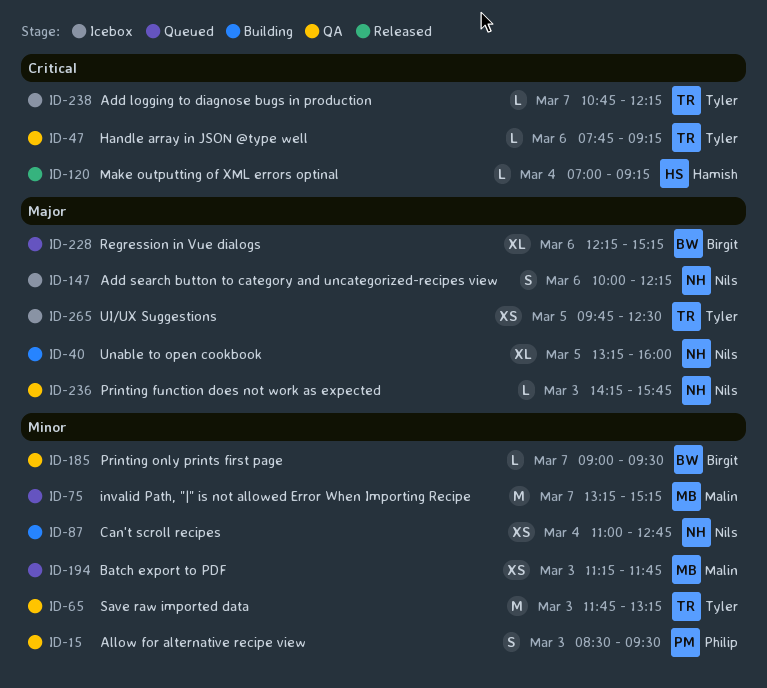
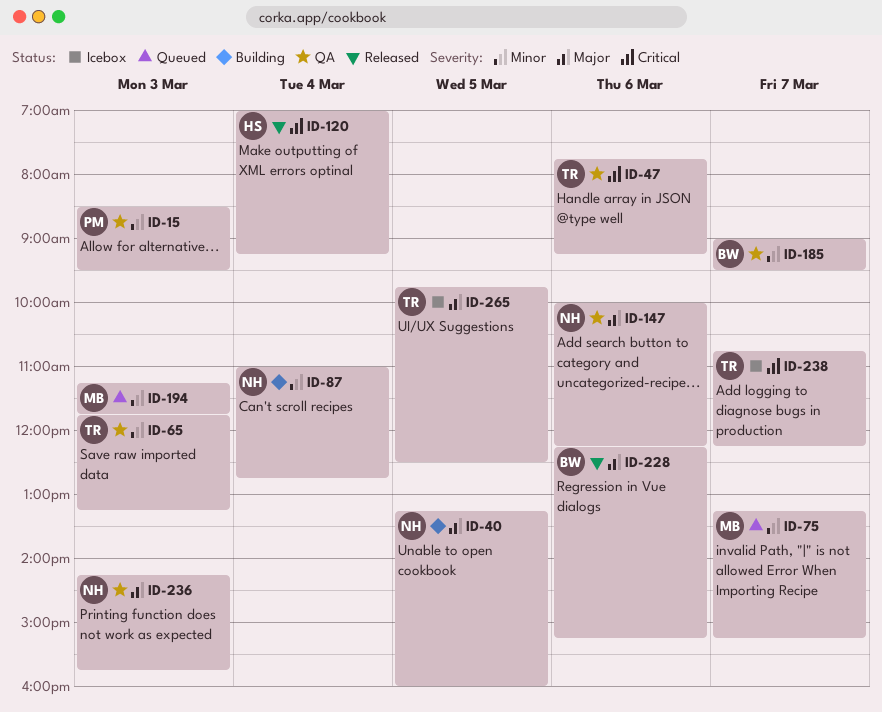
ID-147, status: Icebox -> QA
ID-228, status: Queued -> Released

